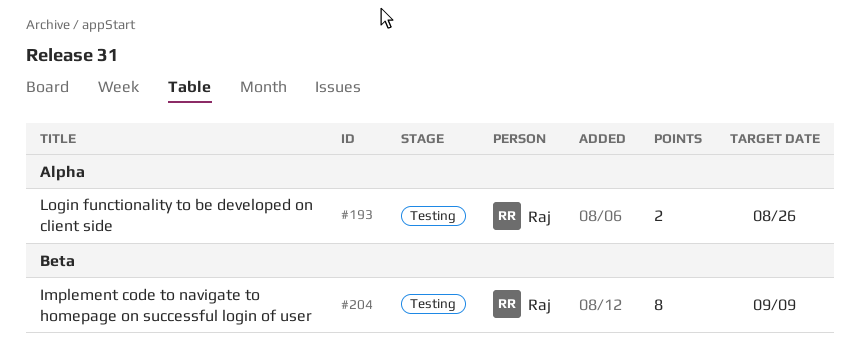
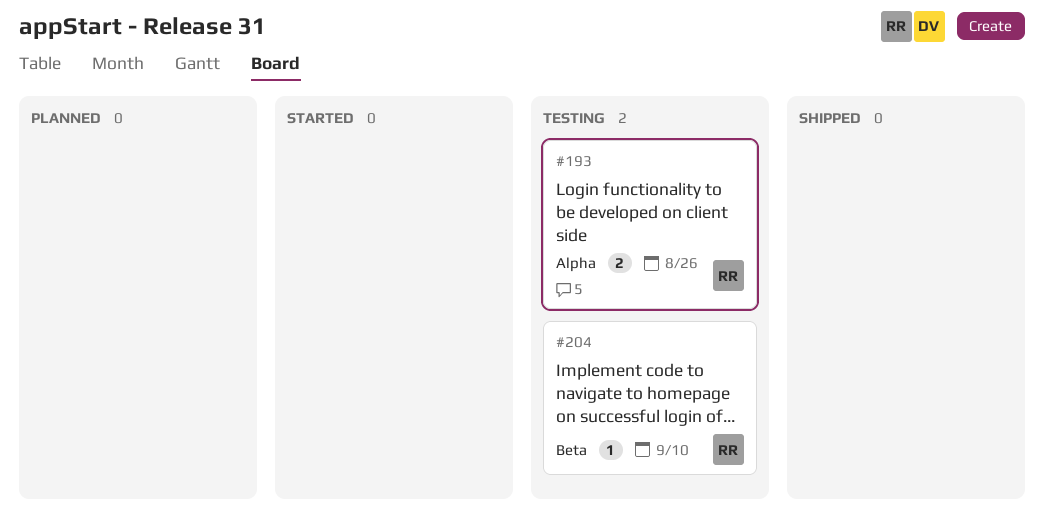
#204, estimate: 8 -> 1
#204, due: Sep 9 -> Sep 10

